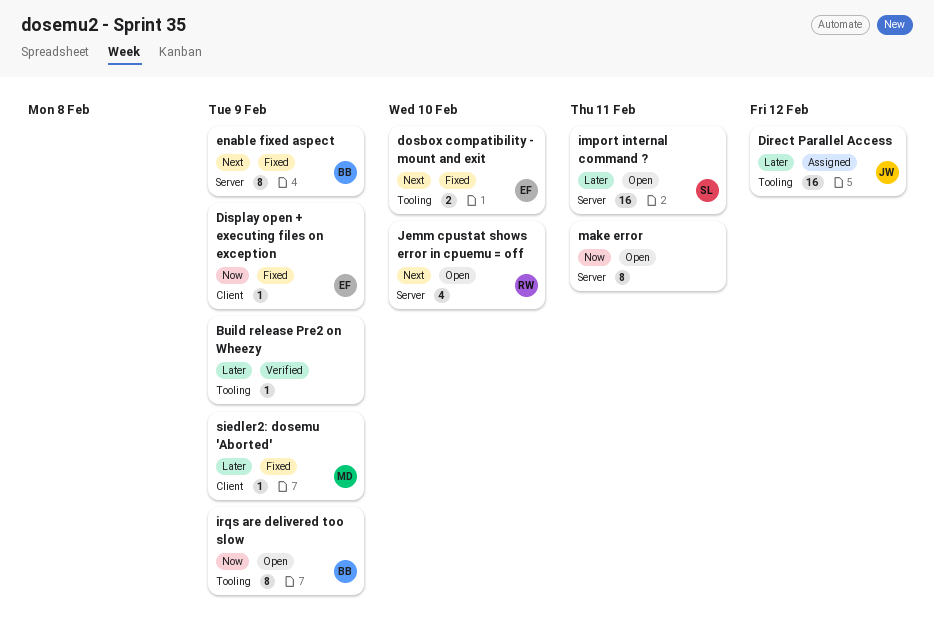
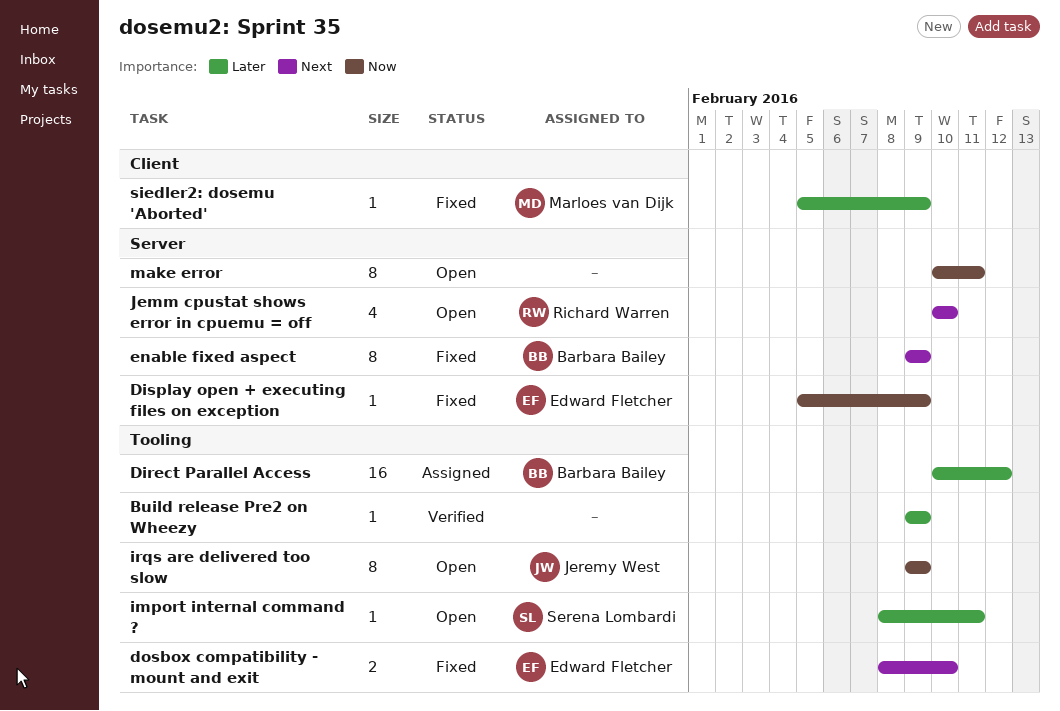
Direct Parallel Access, owner: Jeremy West -> Barbara Bailey
Display open + executing files on exception, label: Client -> Server
import internal command ?, label: Server -> Tooling
import internal command ?, estimate: 16 -> 1
irqs are delivered too slow, owner: Barbara Bailey -> Jeremy West

